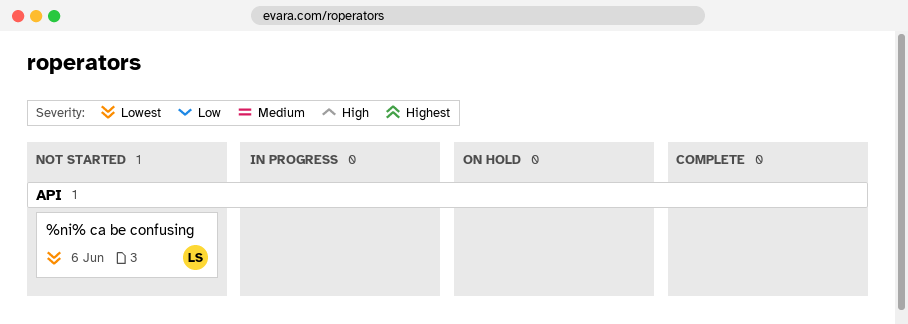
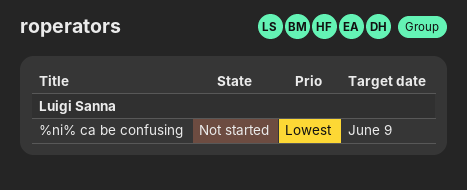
%ni% ca be confusing, due: Jun 6 -> Jun 9

